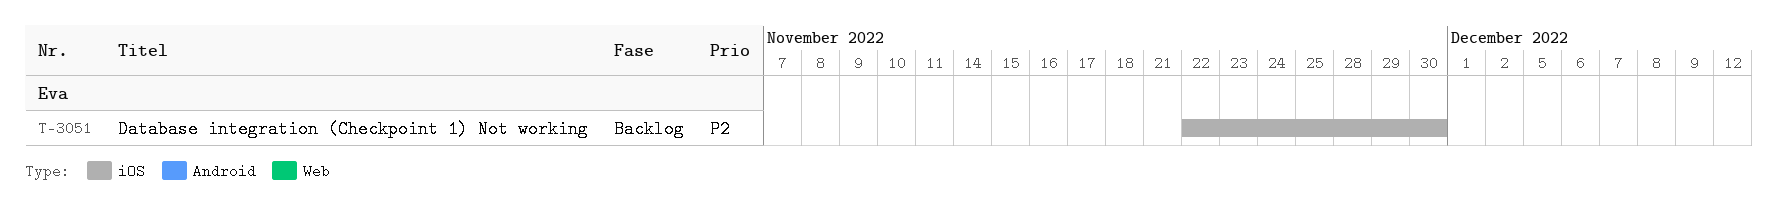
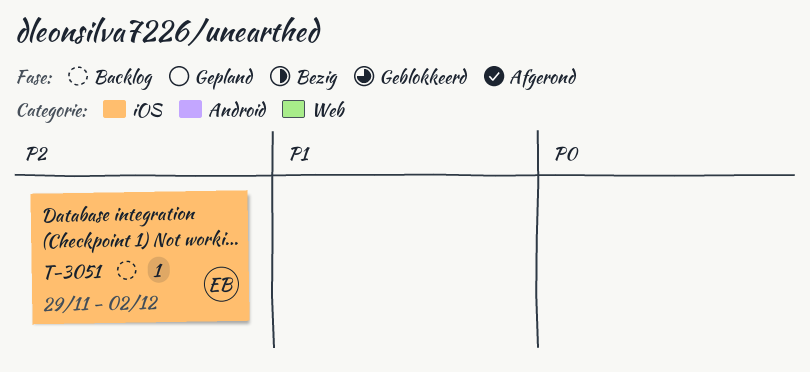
T-3051, start: Nov 22 -> Nov 29
T-3051, due: Nov 30 -> Dec 2

